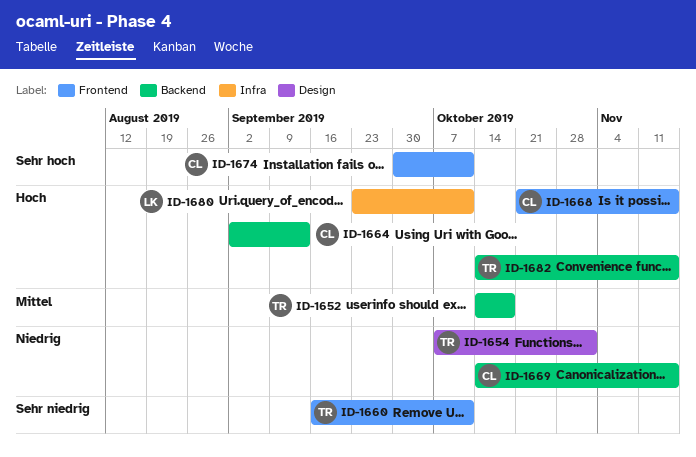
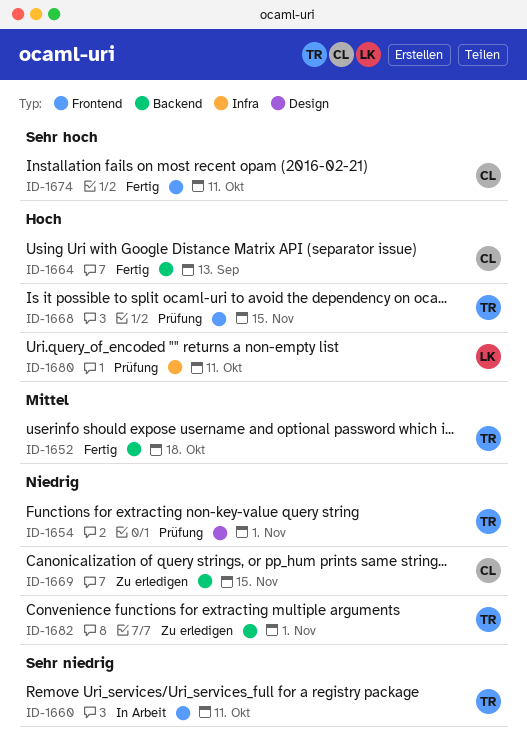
ID-1668, owner: CL -> TR
ID-1682, priority: Hoch -> Niedrig
ID-1682, due: Nov 15 -> Nov 1

